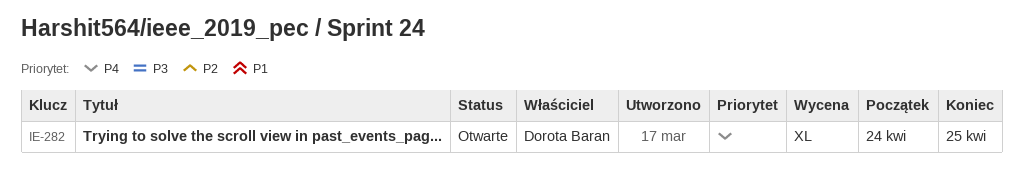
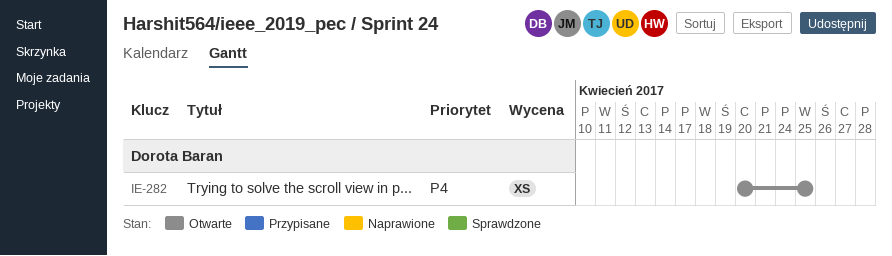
IE-282, estimate: XL -> XS
IE-282, start: Apr 24 -> Apr 20

